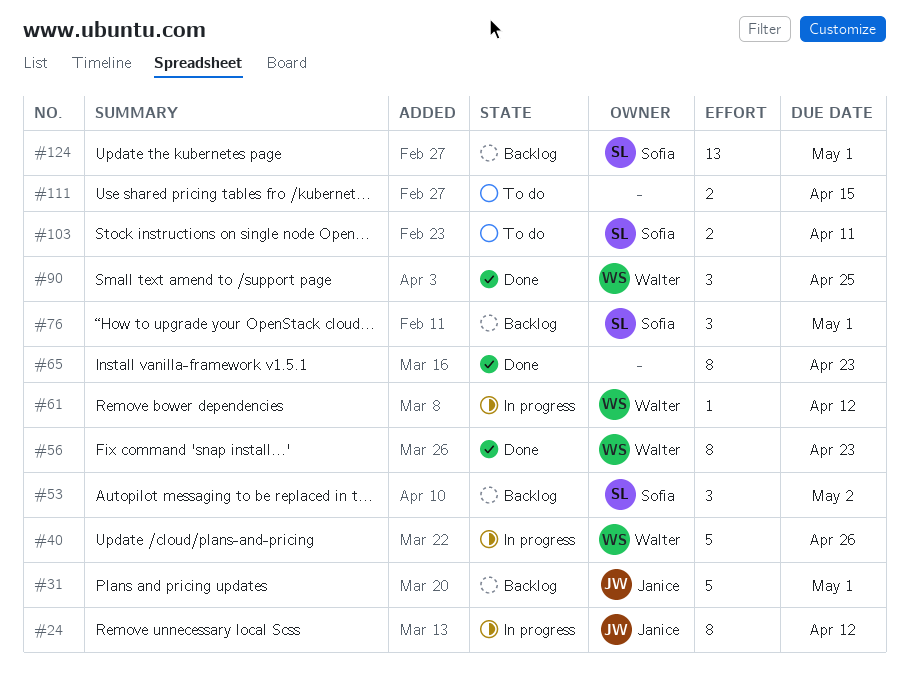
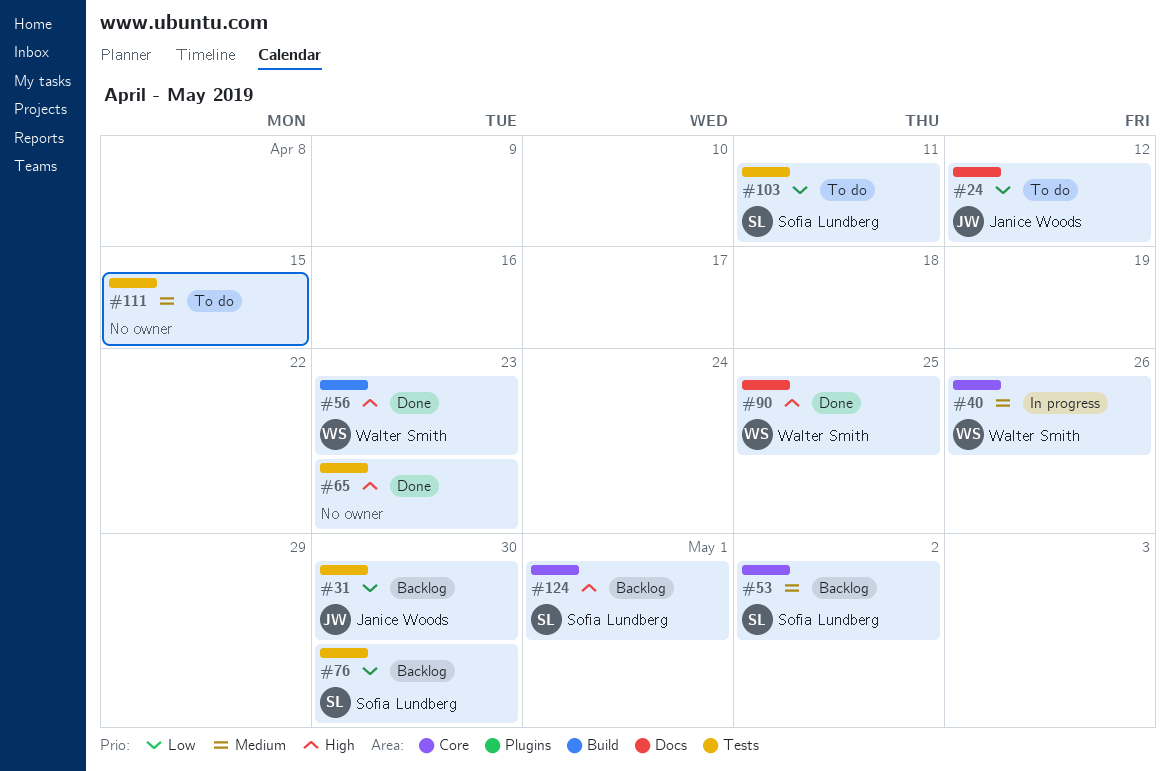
#24, status: In progress -> To do
#31, due: May 1 -> Apr 30
#61: present -> none
#76, due: May 1 -> Apr 30

